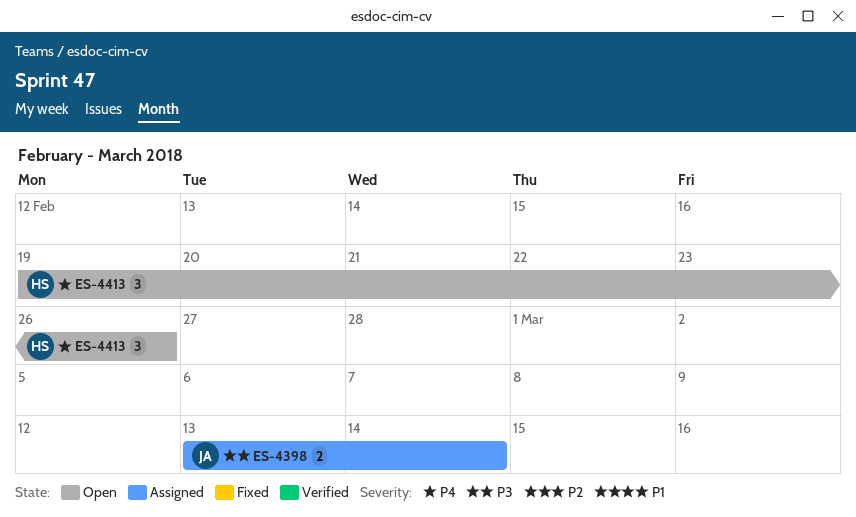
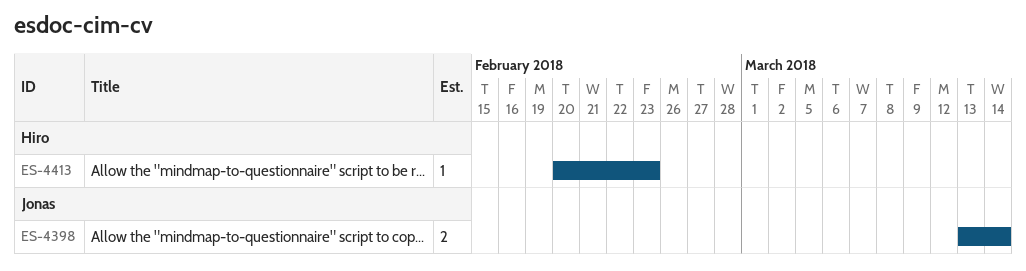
ES-4413, estimate: 3 -> 1
ES-4413, start: Feb 19 -> Feb 20
ES-4413, due: Feb 26 -> Feb 23

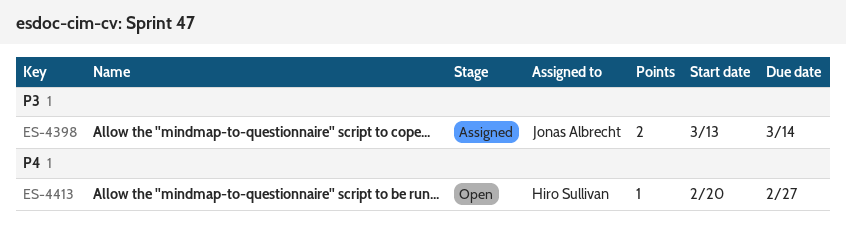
ES-4413, due: Feb 23 -> Feb 27

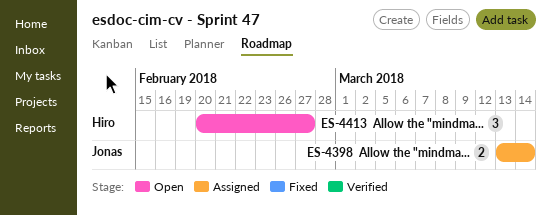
ES-4413, estimate: 1 -> 3

